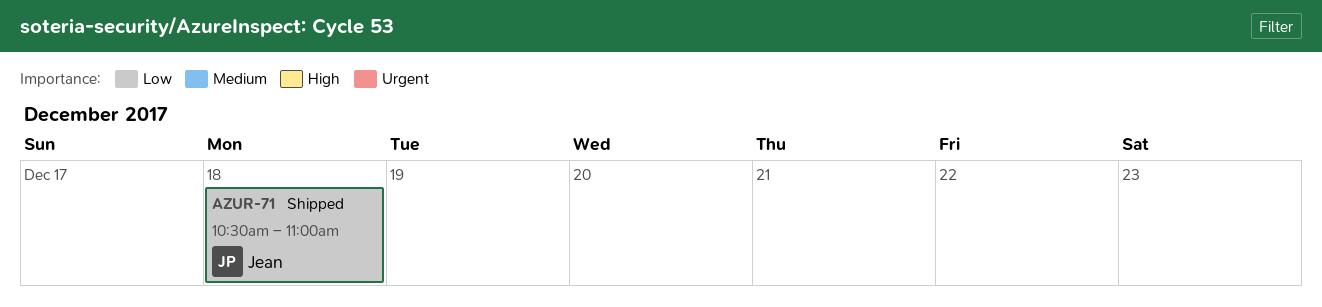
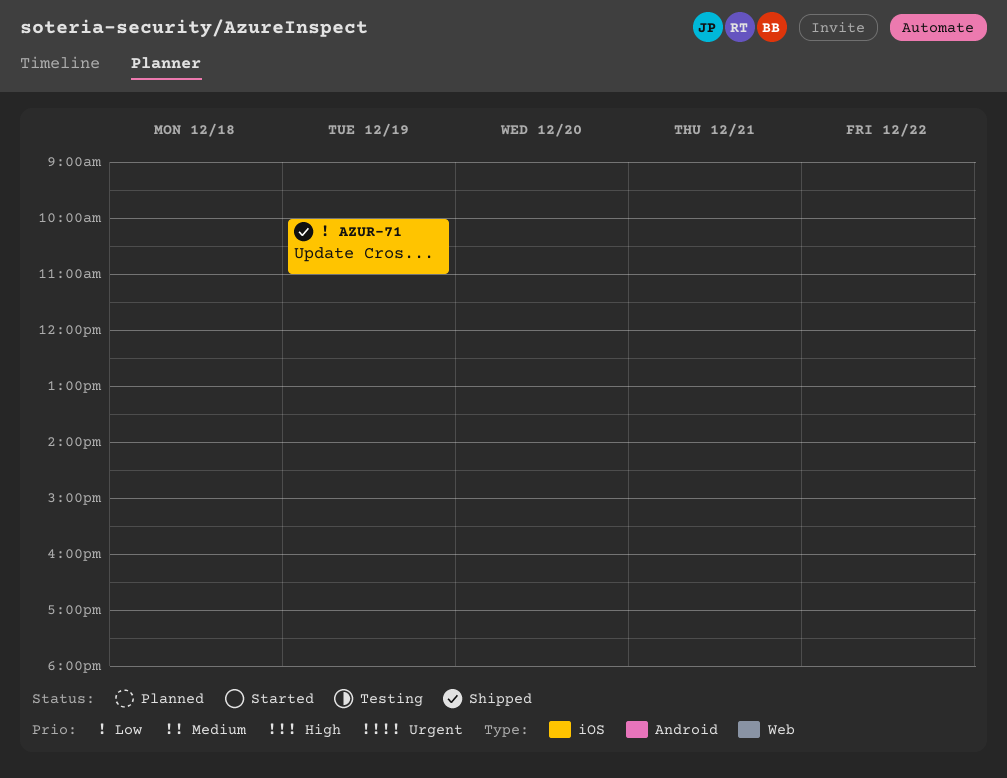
AZUR-71, day: Dec 18 -> Dec 19
AZUR-71, begins: 10:30 -> 10:00

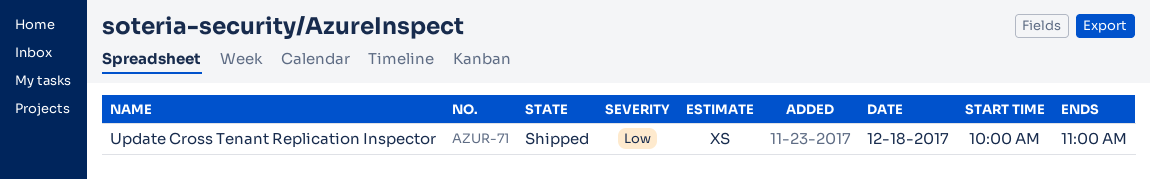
AZUR-71, day: Dec 19 -> Dec 18

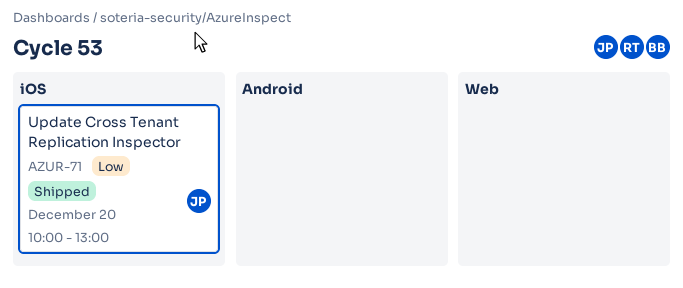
AZUR-71, day: Dec 18 -> Dec 20
AZUR-71, ends: 11:00 -> 13:00

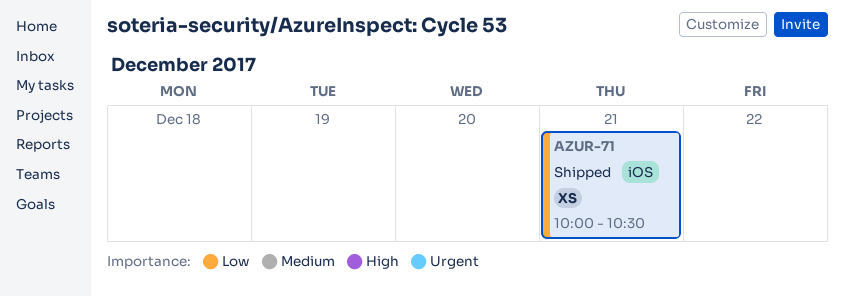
AZUR-71, day: Dec 20 -> Dec 21
AZUR-71, ends: 13:00 -> 10:30

